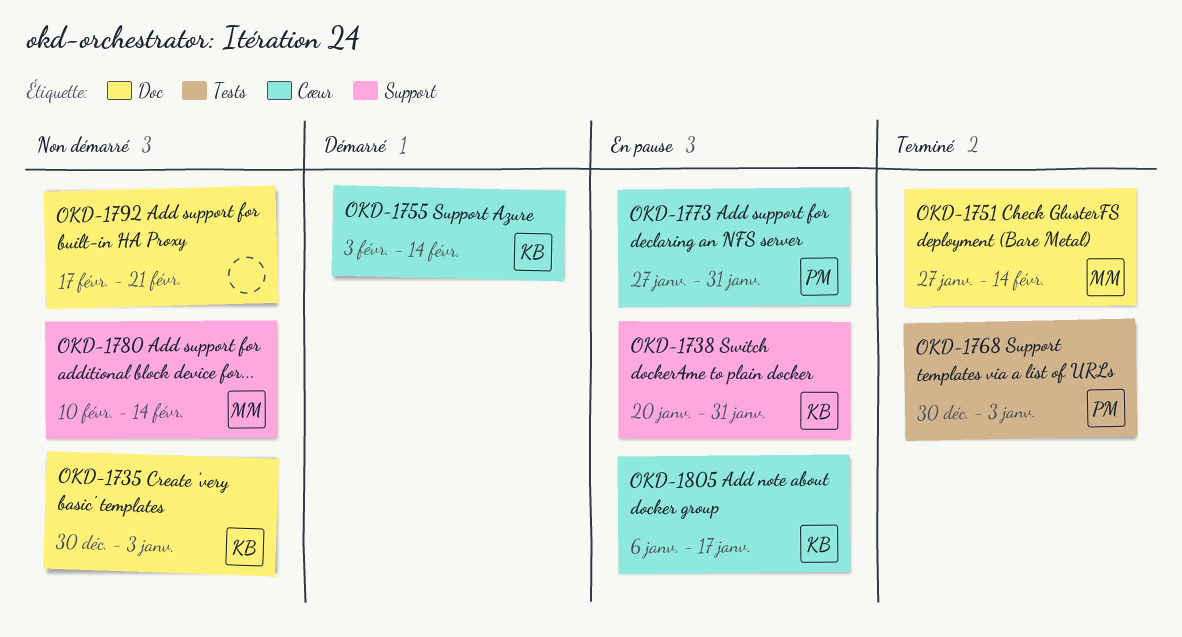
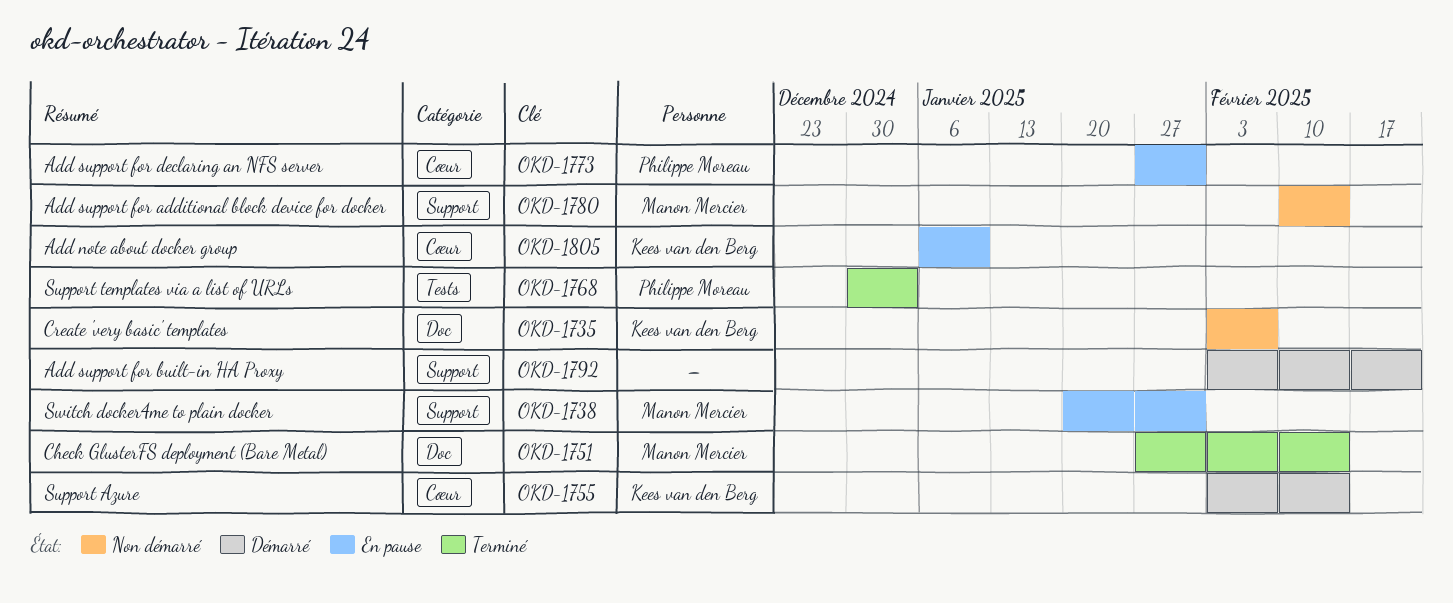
OKD-1735, start: Dec 30 -> Feb 3
OKD-1735, due: Jan 3 -> Feb 7
OKD-1738, owner: Kees van den Berg -> Manon Mercier
OKD-1792, status: Non démarré -> Démarré
OKD-1792, label: Doc -> Support
OKD-1792, start: Feb 17 -> Feb 3
OKD-1805, due: Jan 17 -> Jan 10

